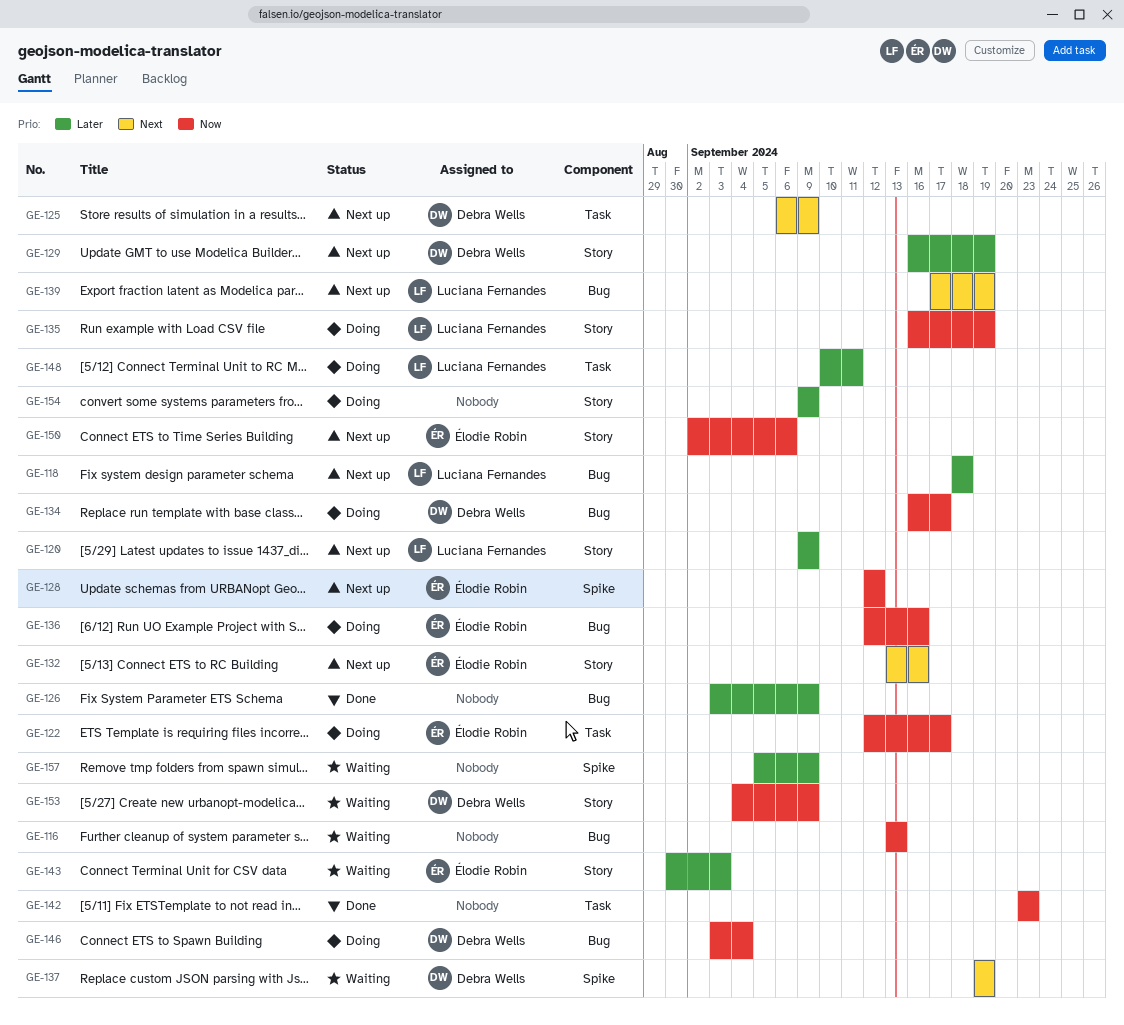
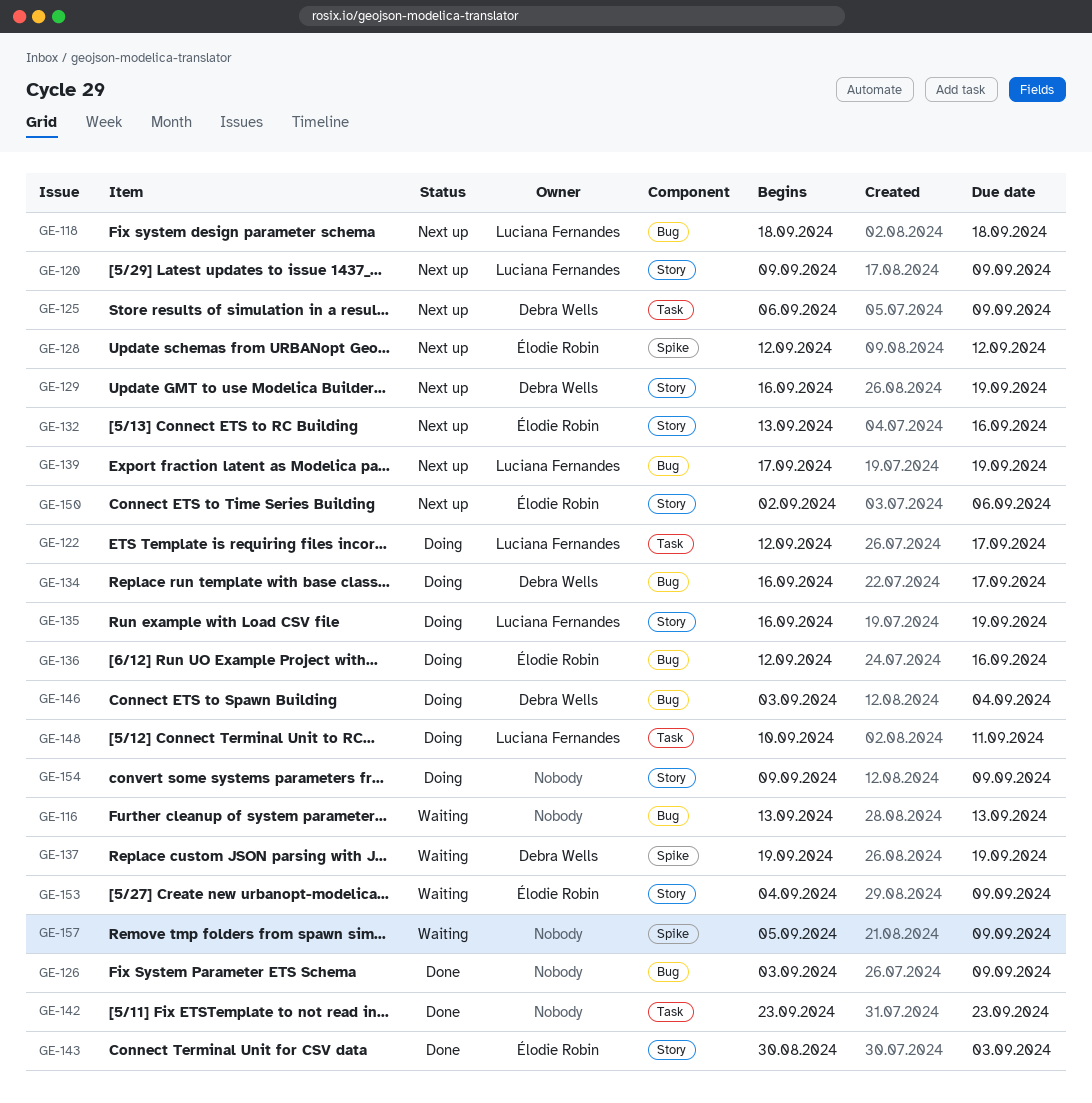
GE-122, owner: Élodie Robin -> Luciana Fernandes
GE-143, status: Waiting -> Done
GE-153, owner: Debra Wells -> Élodie Robin

